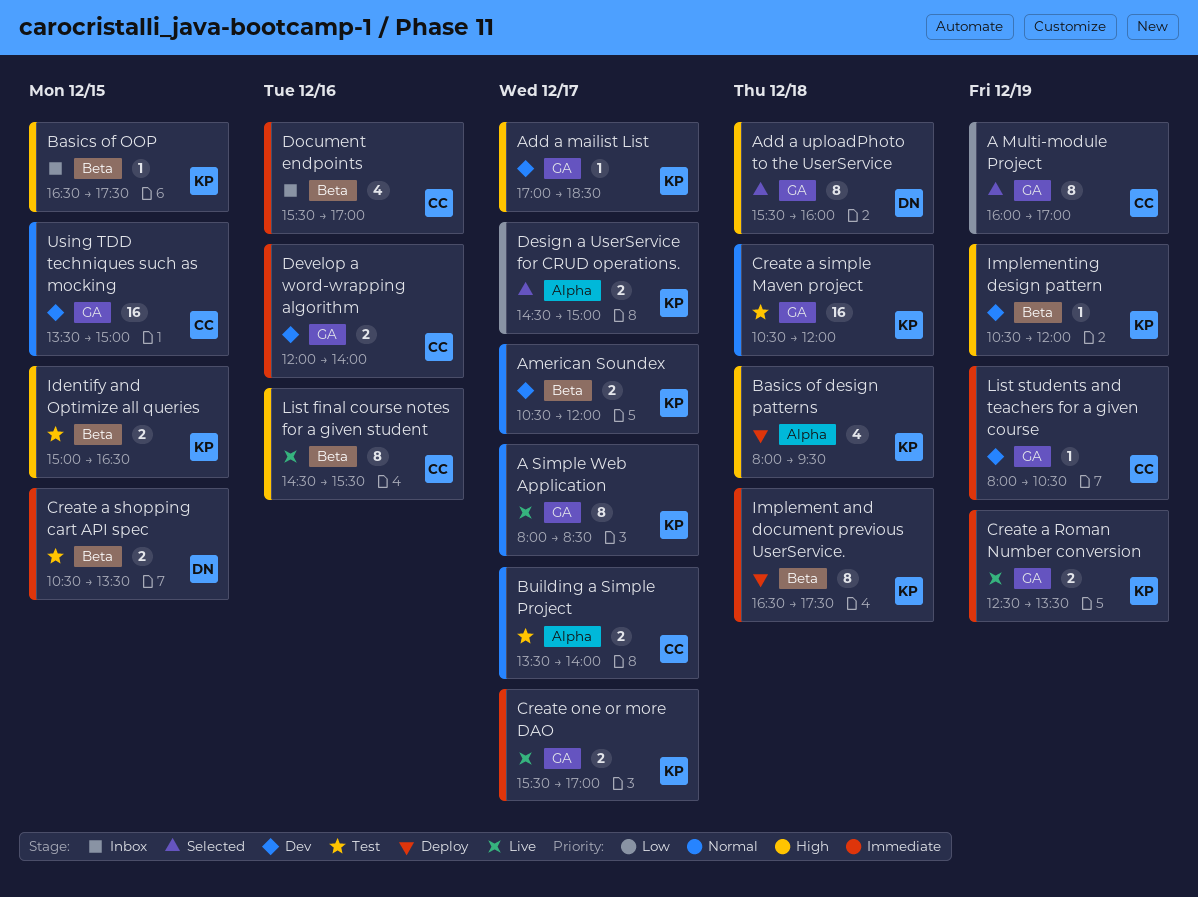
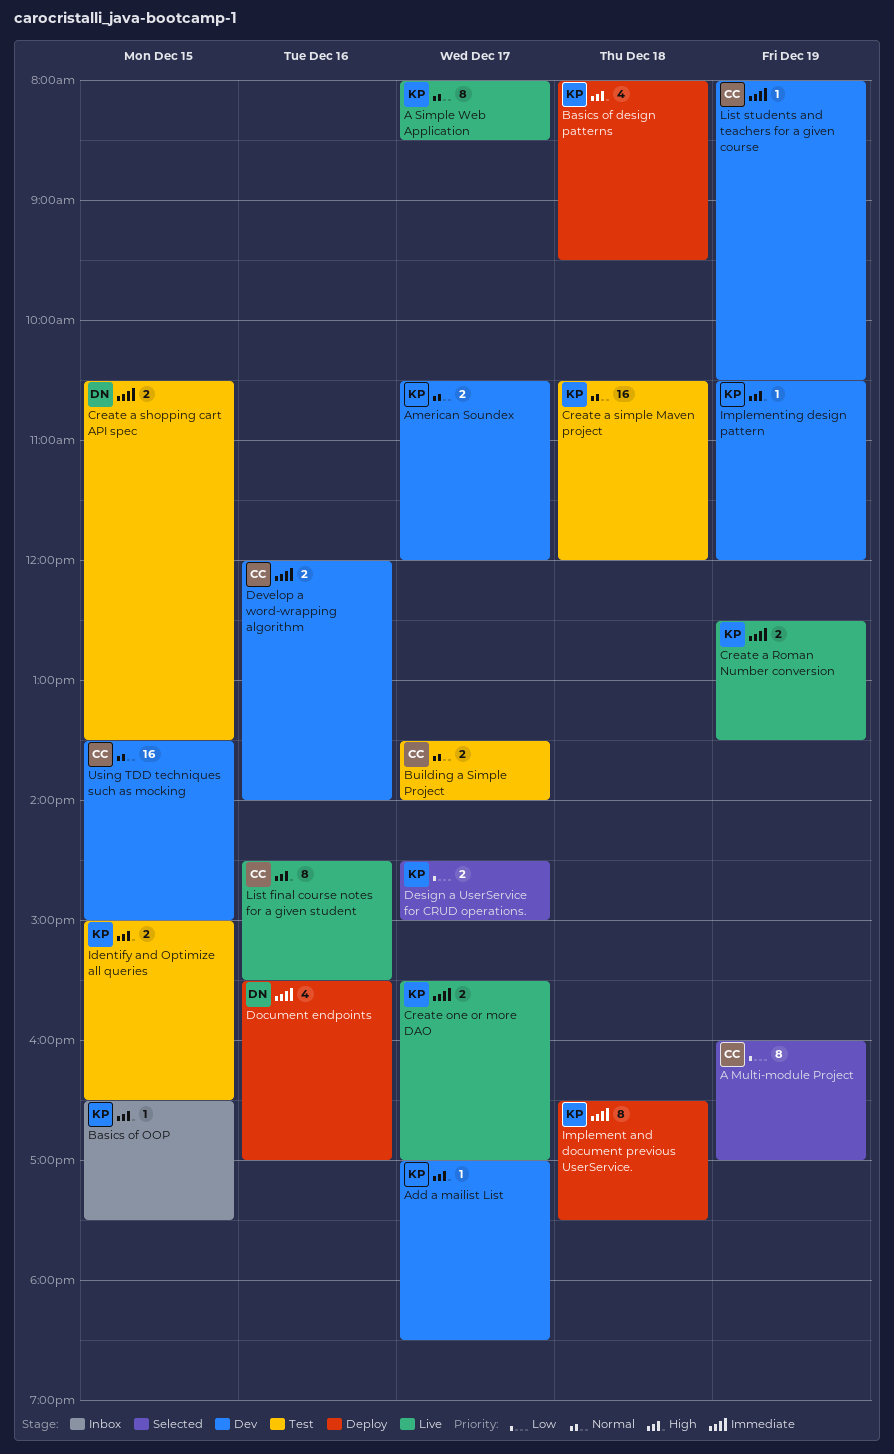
Add a uploadPhoto to the UserService: present -> none
Document endpoints, status: Inbox -> Deploy
Document endpoints, owner: CC -> DN

